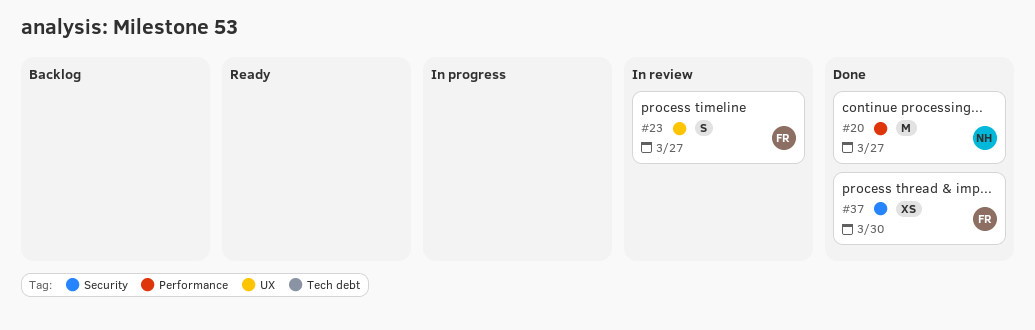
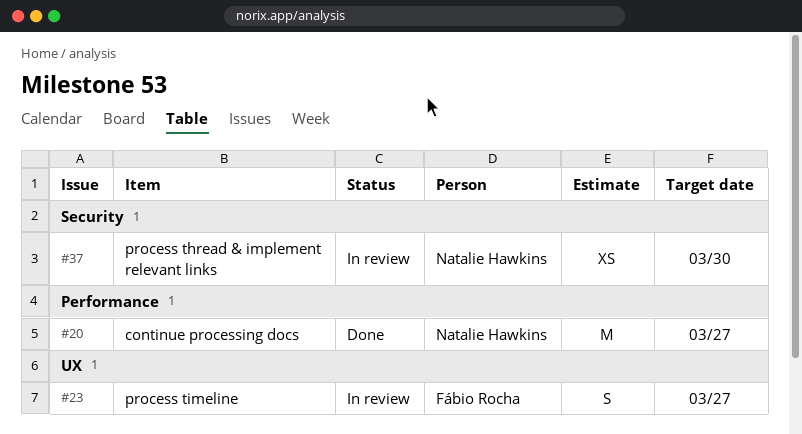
#37, status: Done -> In review
#37, owner: Fábio Rocha -> Natalie Hawkins

